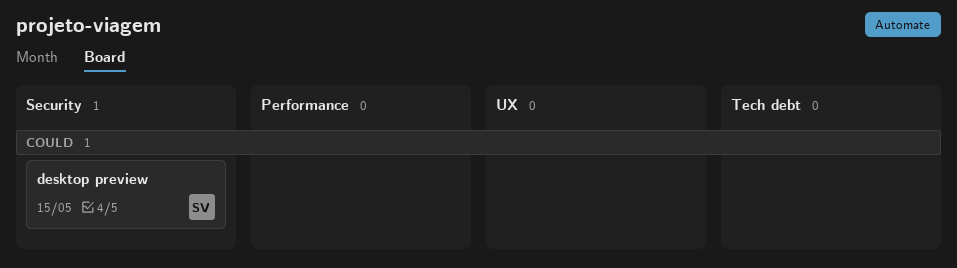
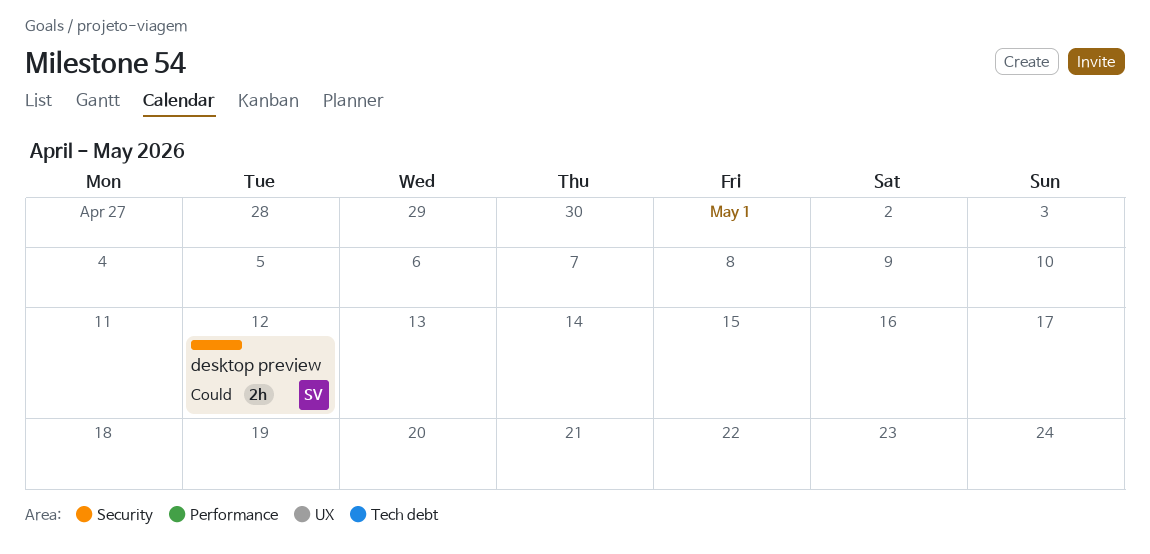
desktop preview, due: May 15 -> May 12

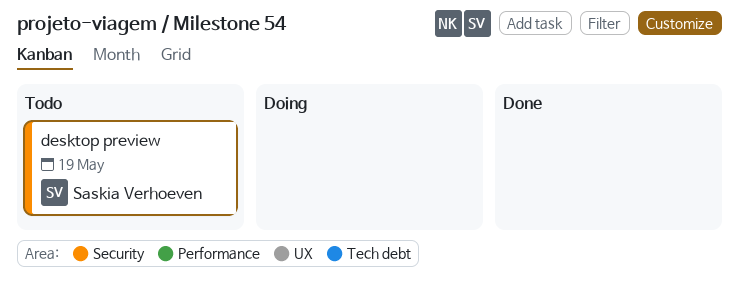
desktop preview, due: May 12 -> May 19

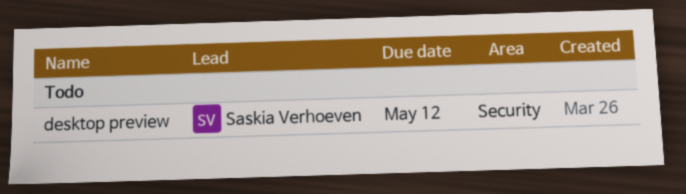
desktop preview, due: May 19 -> May 12

